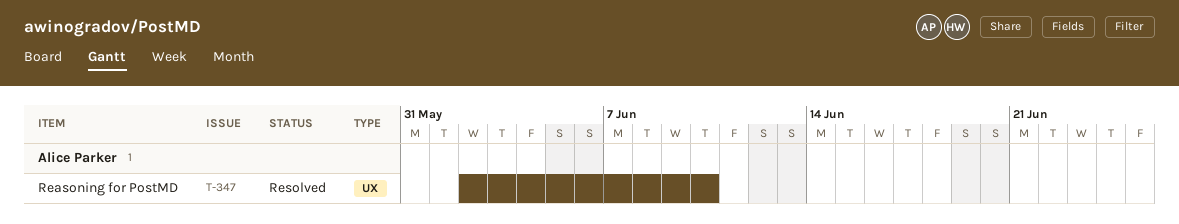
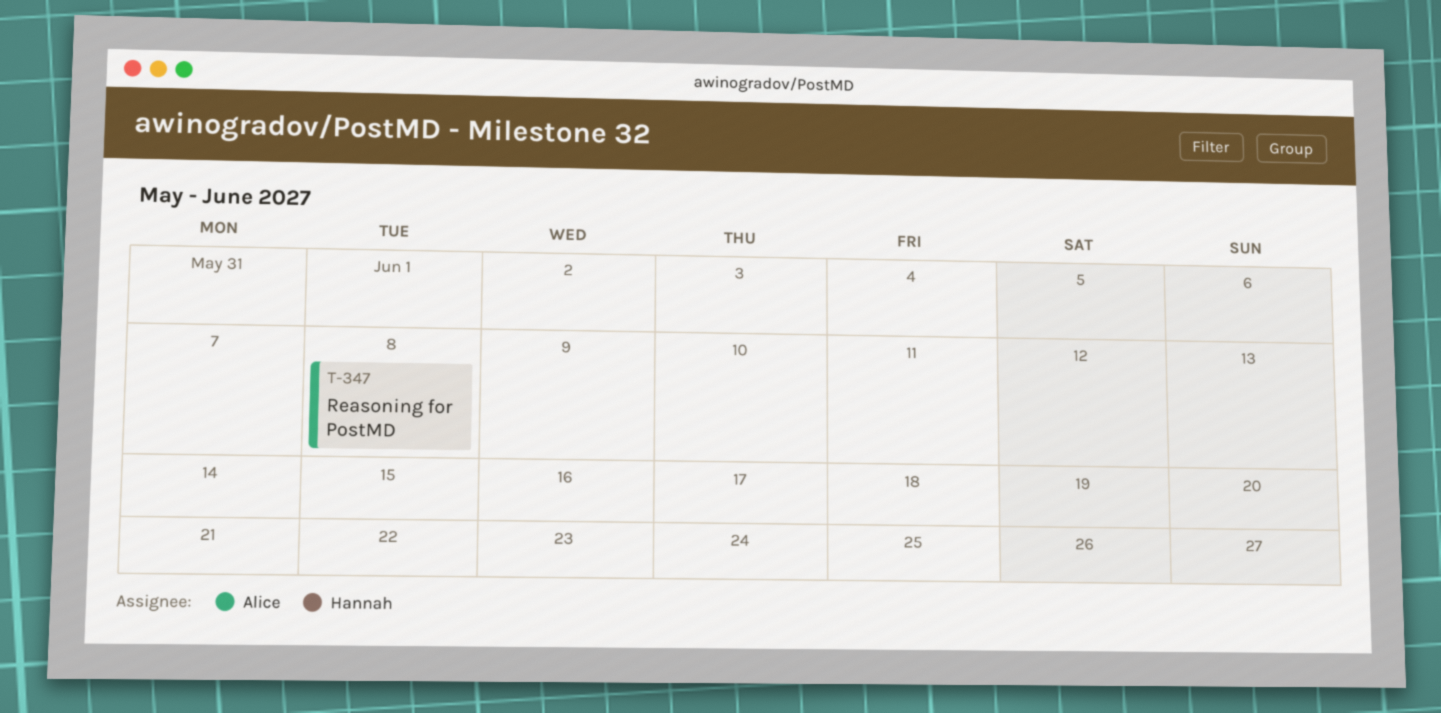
T-347, due: Jun 10 -> Jun 8

